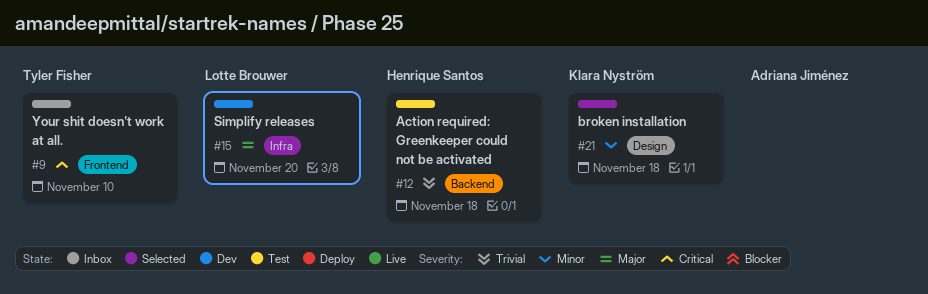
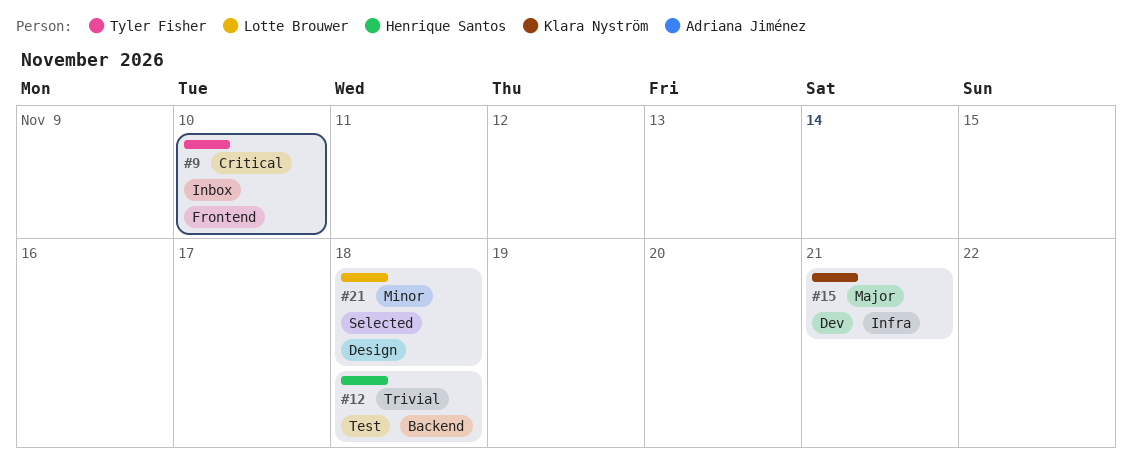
#15, owner: Lotte Brouwer -> Klara Nyström
#15, due: Nov 20 -> Nov 21
#21, owner: Klara Nyström -> Lotte Brouwer

